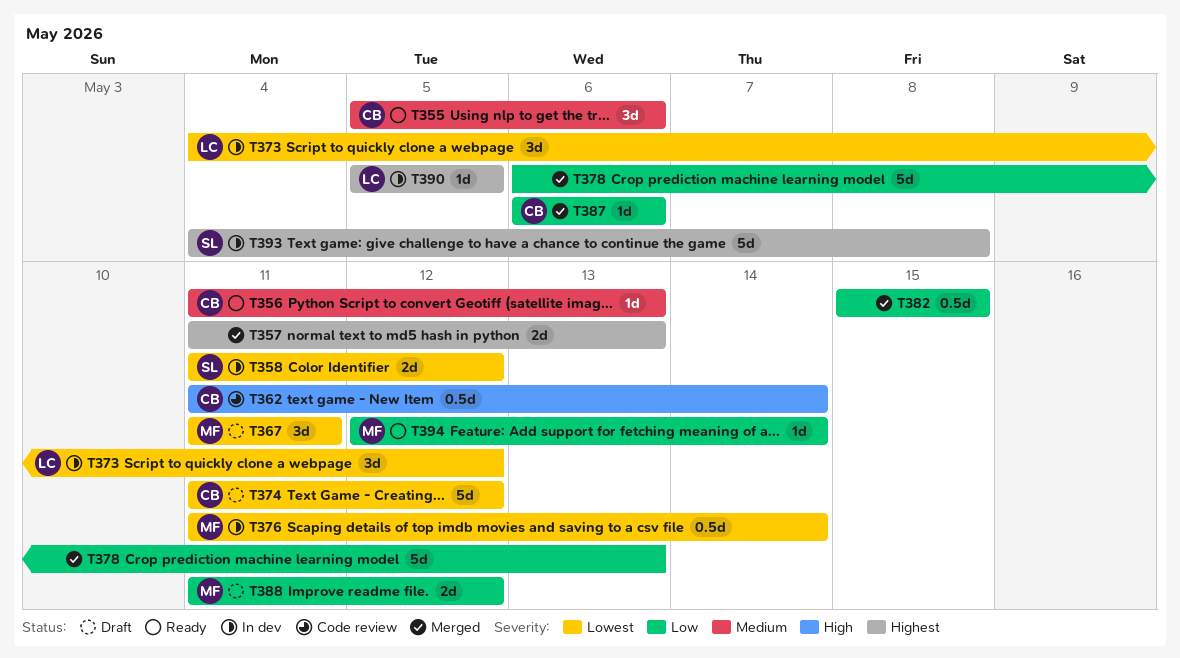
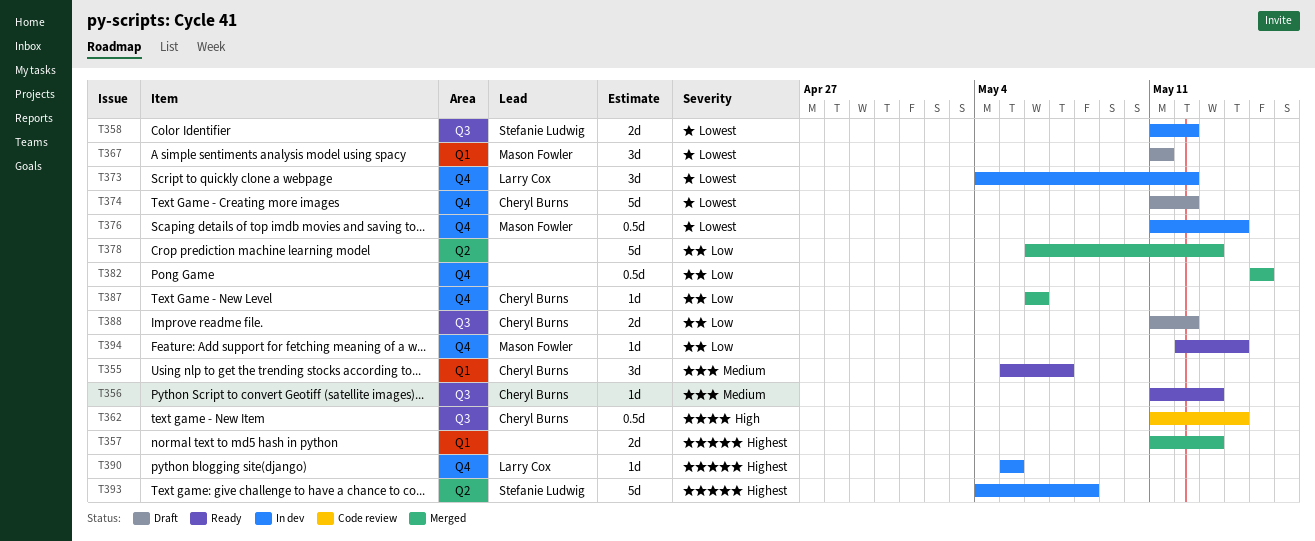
T355, due: May 6 -> May 7
T388, owner: Mason Fowler -> Cheryl Burns

